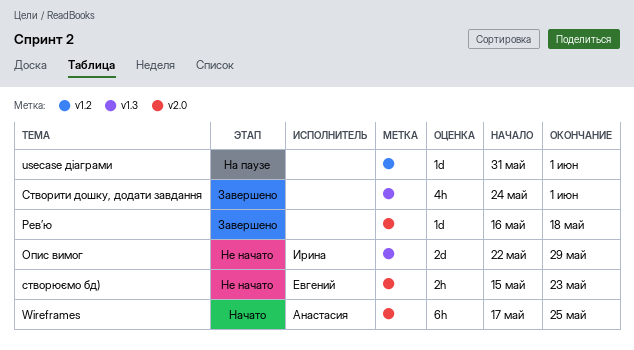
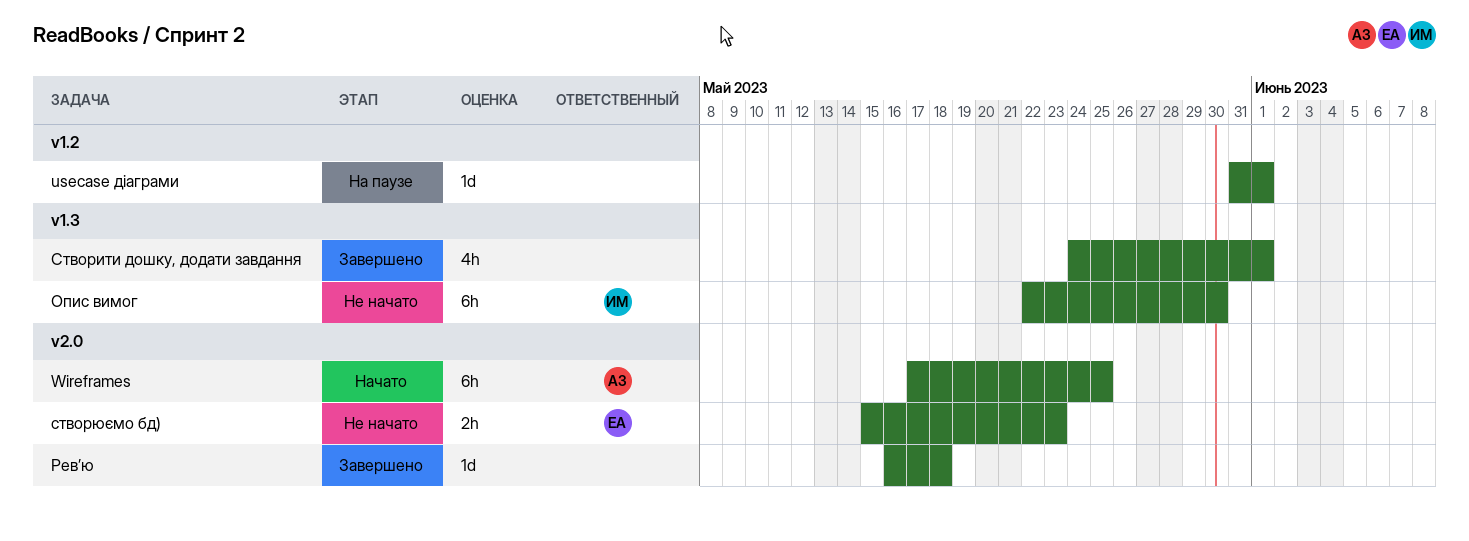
Опис вимог, estimate: 2d -> 6h
Опис вимог, due: May 29 -> May 30

